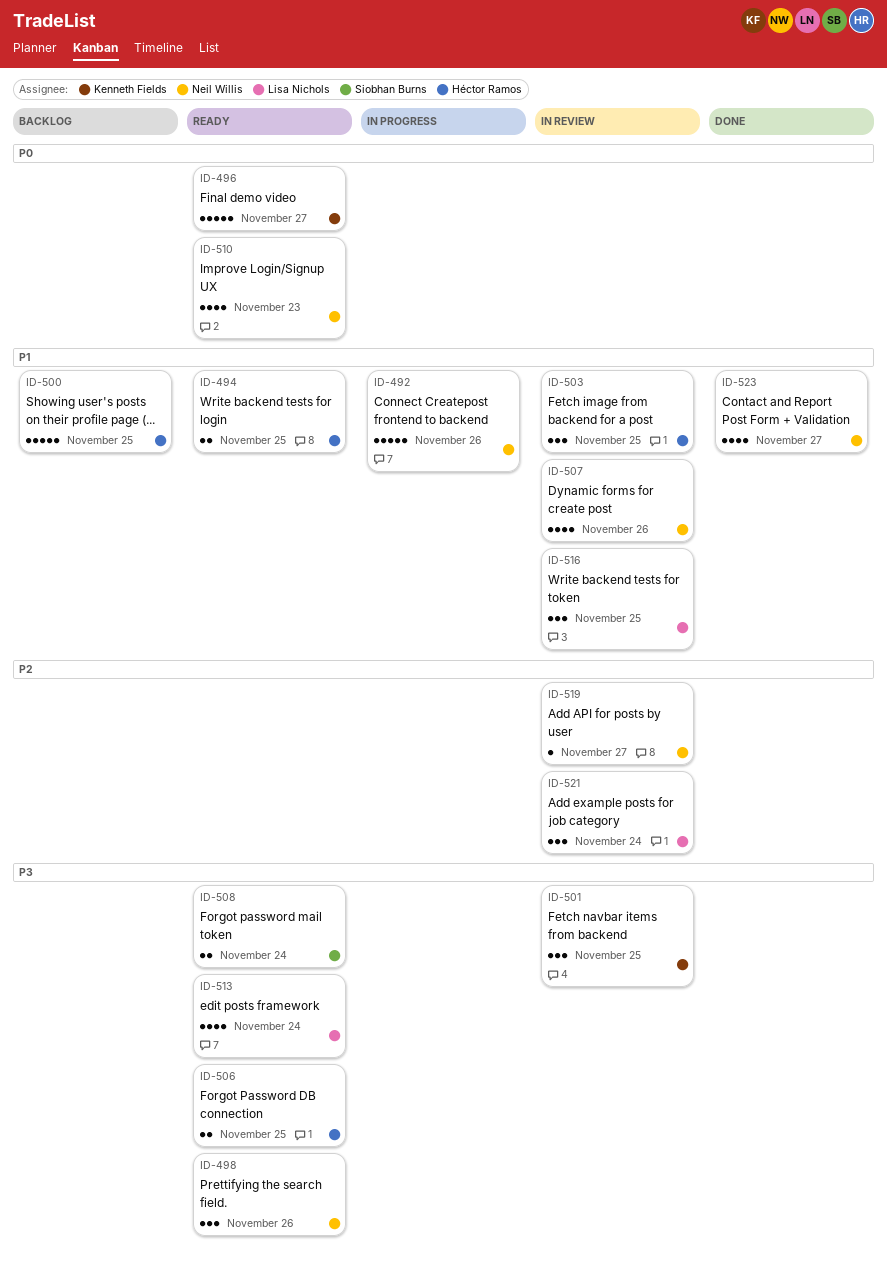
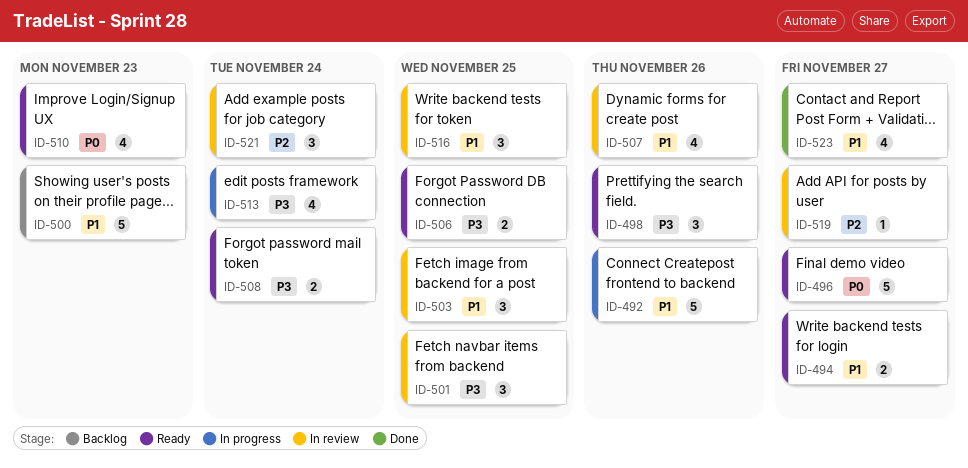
ID-494, due: Nov 25 -> Nov 27
ID-500, due: Nov 25 -> Nov 23
ID-513, status: Ready -> In progress

